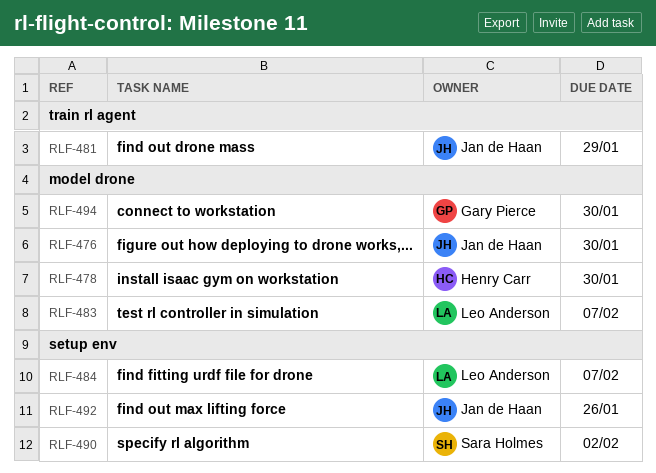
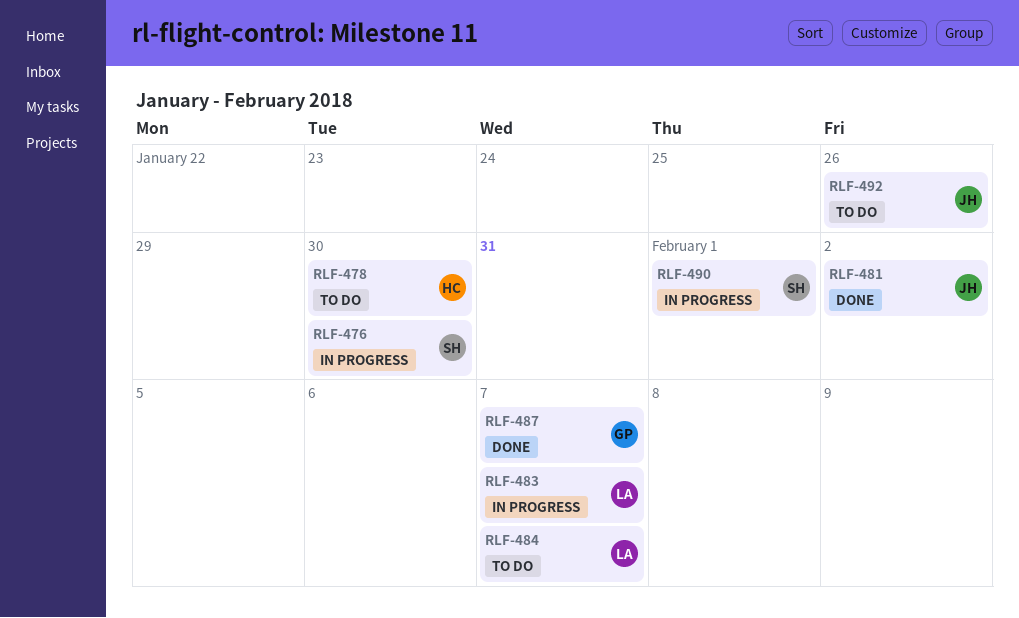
RLF-476, owner: Jan de Haan -> Sara Holmes
RLF-481, due: Jan 29 -> Feb 2
RLF-487: none -> present
RLF-490, due: Feb 2 -> Feb 1
RLF-494: present -> none

